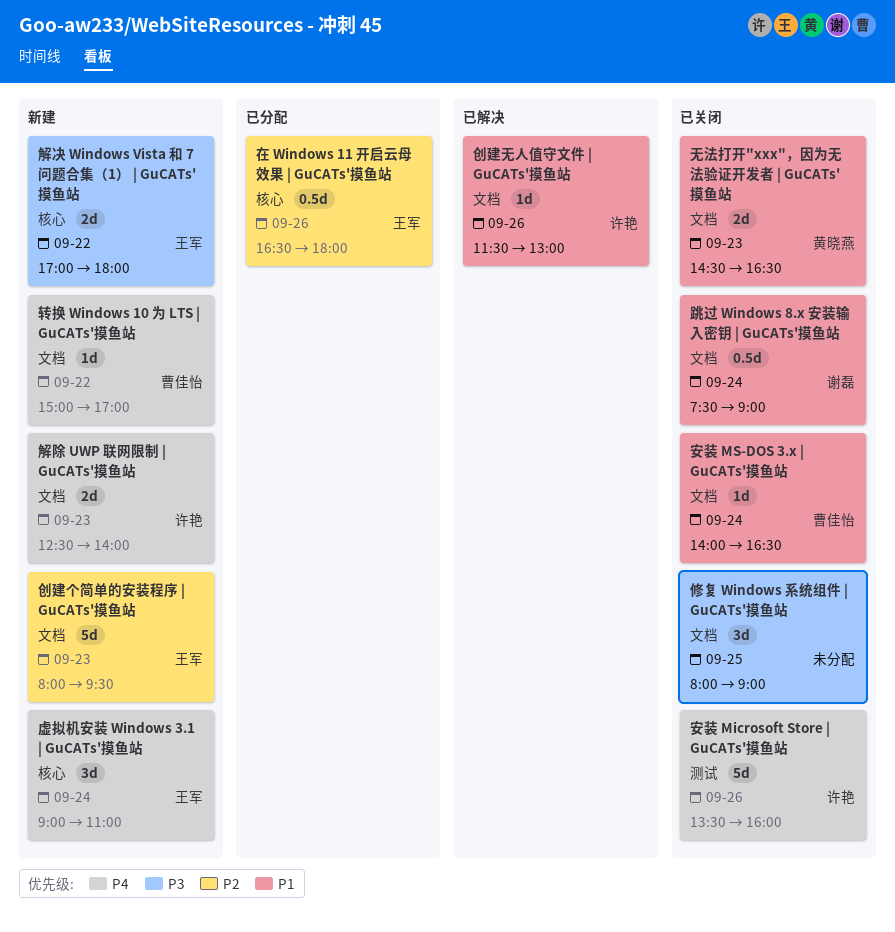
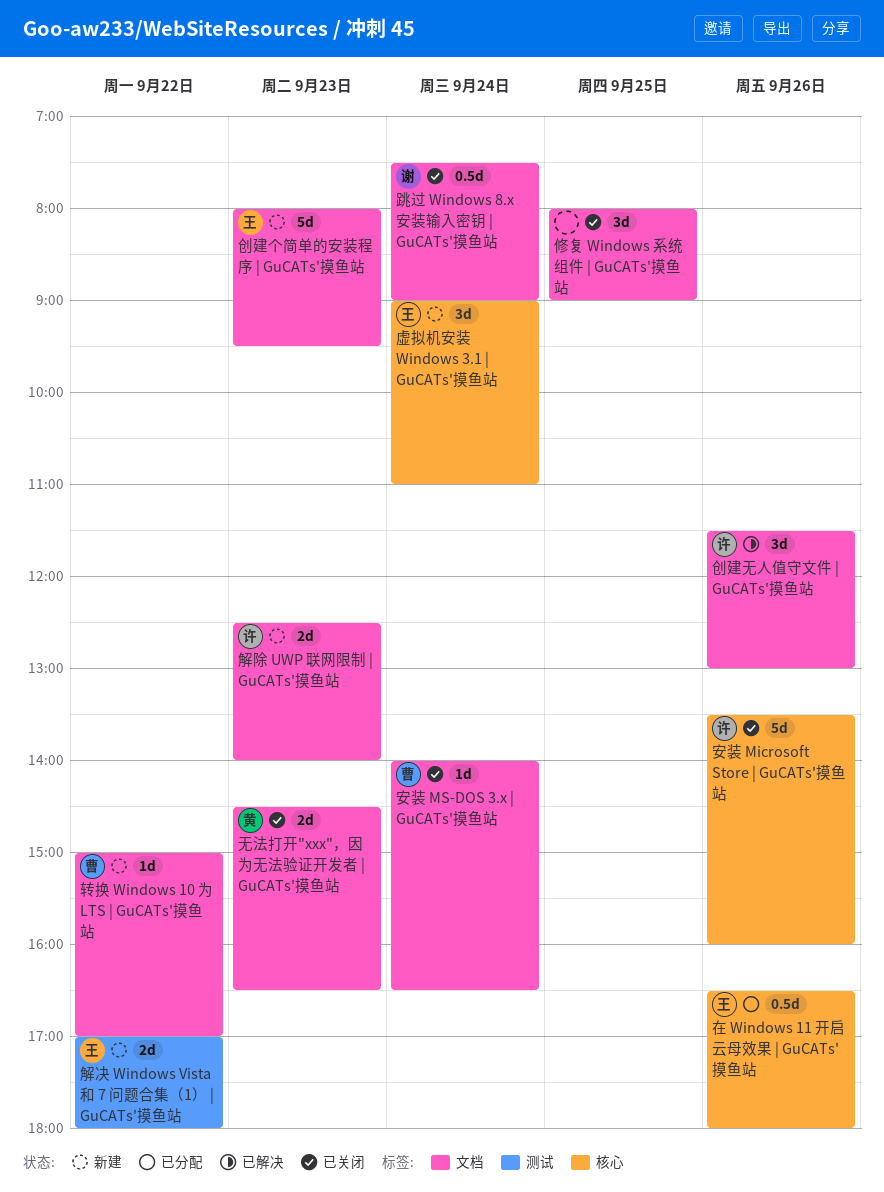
创建无人值守文件 | GuCATs'摸鱼站, estimate: 1d -> 3d
安装 Microsoft Store | GuCATs'摸鱼站, label: 测试 -> 核心
解决 Windows Vista 和 7 问题合集（1） | GuCATs'摸鱼站, label: 核心 -> 测试

